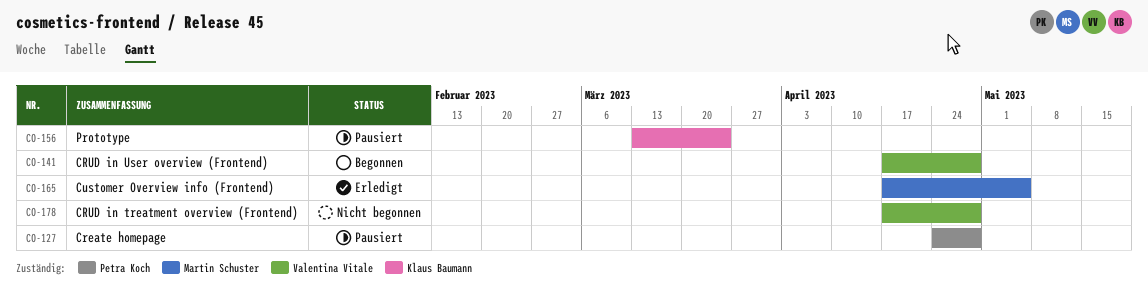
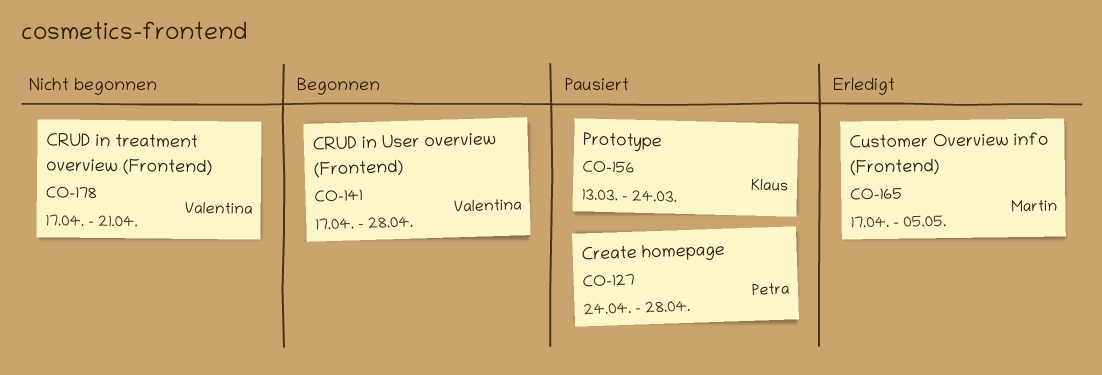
CO-178, due: Apr 28 -> Apr 21

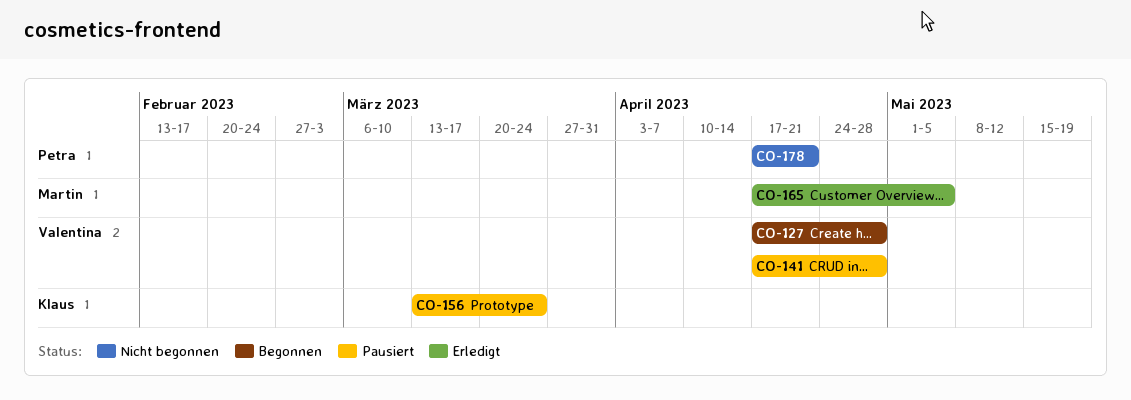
CO-127, status: Pausiert -> Begonnen
CO-127, owner: Petra -> Valentina
CO-127, start: Apr 24 -> Apr 17
CO-141, status: Begonnen -> Pausiert
CO-178, owner: Valentina -> Petra

